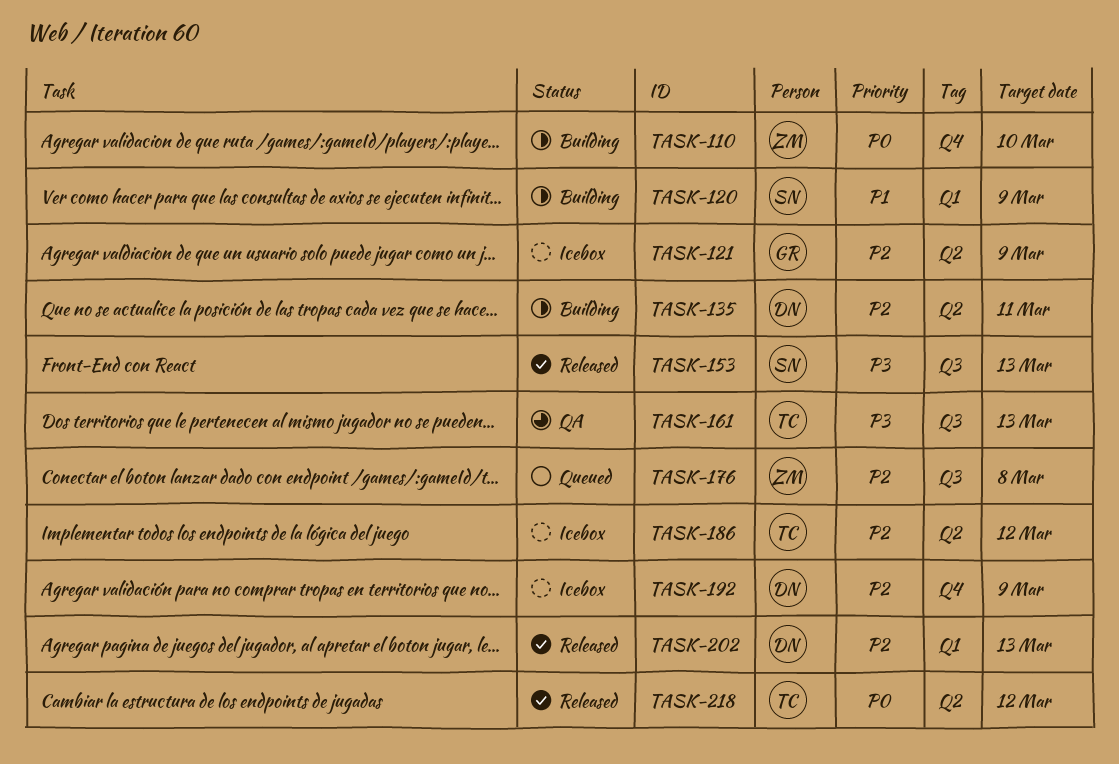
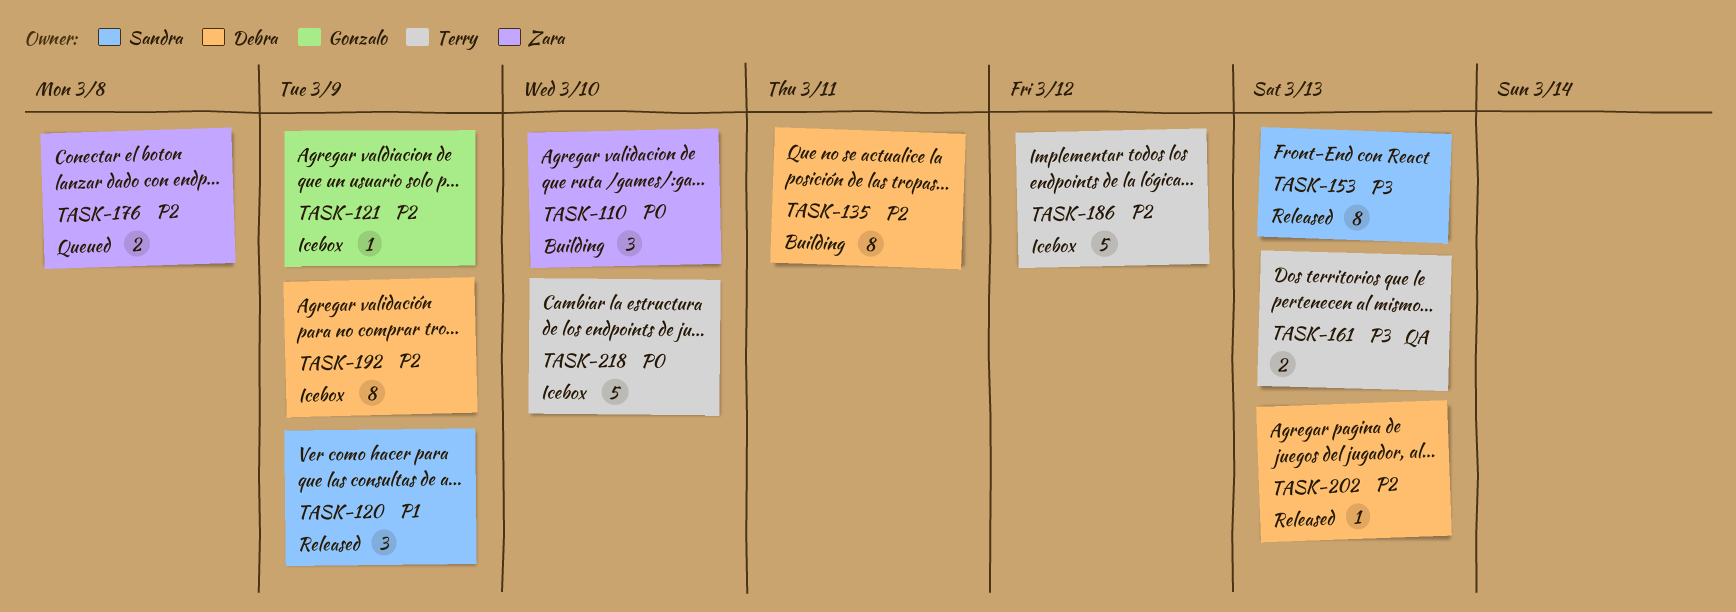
TASK-120, status: Building -> Released
TASK-218, status: Released -> Icebox
TASK-218, due: Mar 12 -> Mar 10

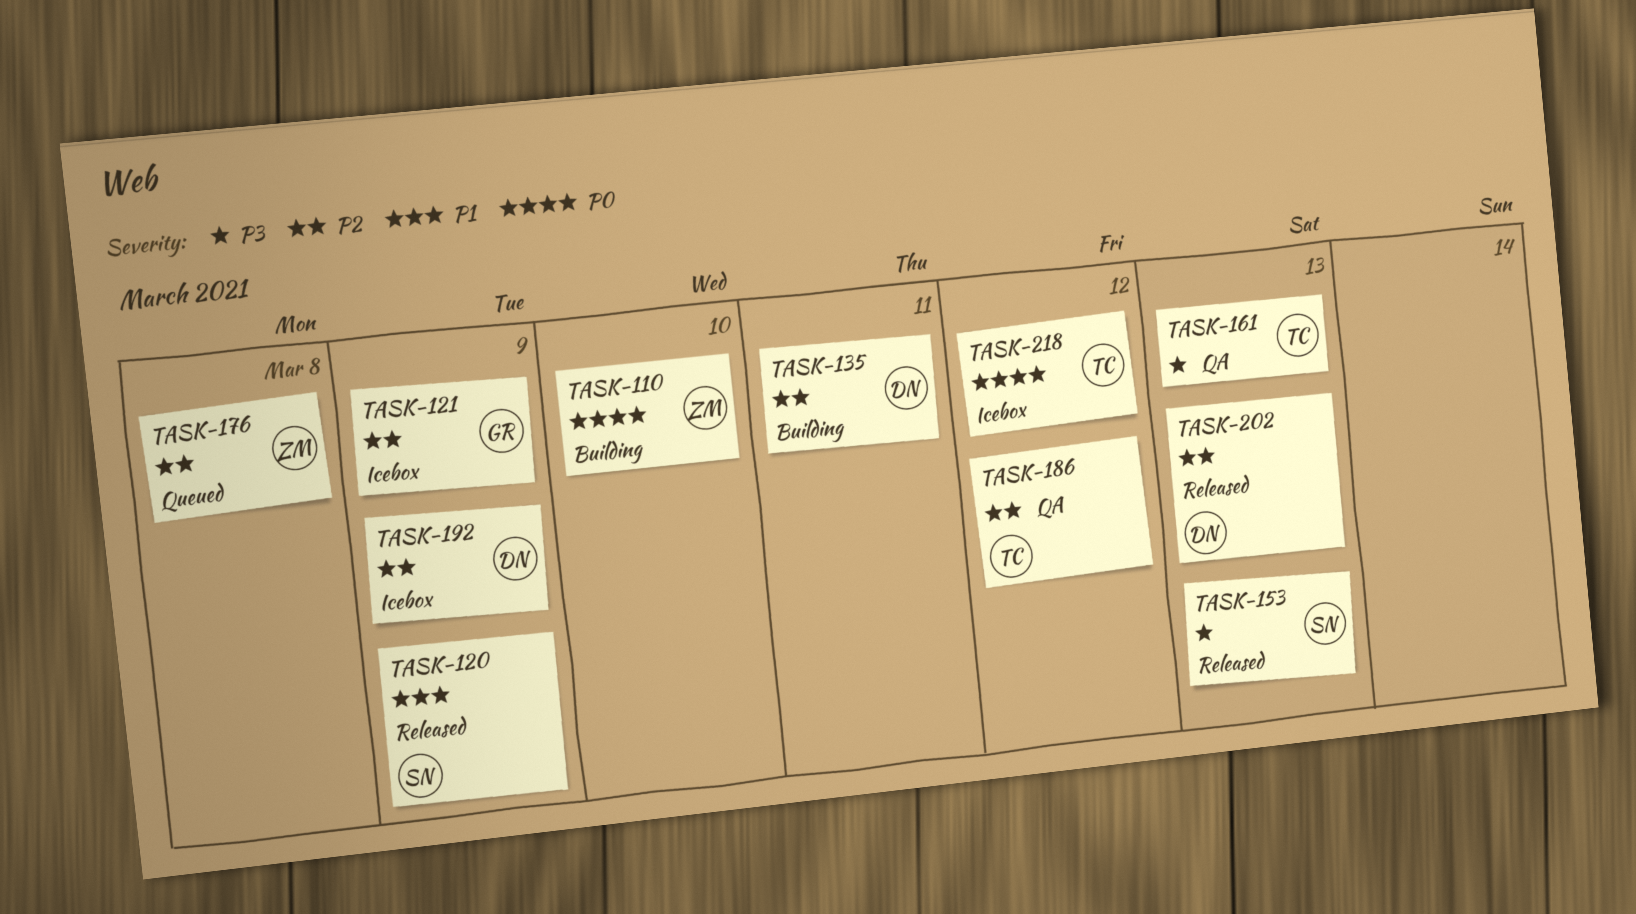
TASK-186, status: Icebox -> QA
TASK-218, due: Mar 10 -> Mar 12

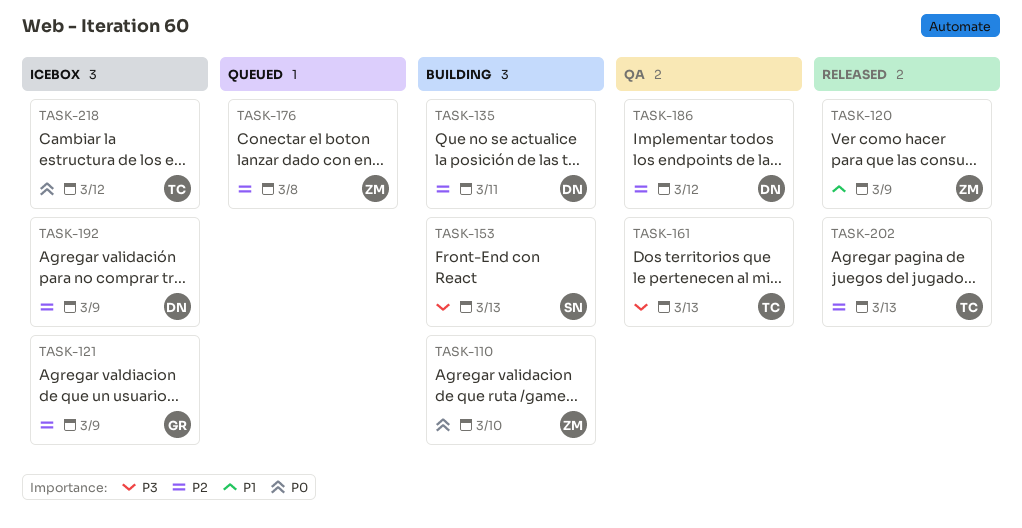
TASK-120, owner: SN -> ZM
TASK-153, status: Released -> Building
TASK-186, owner: TC -> DN
TASK-202, owner: DN -> TC

